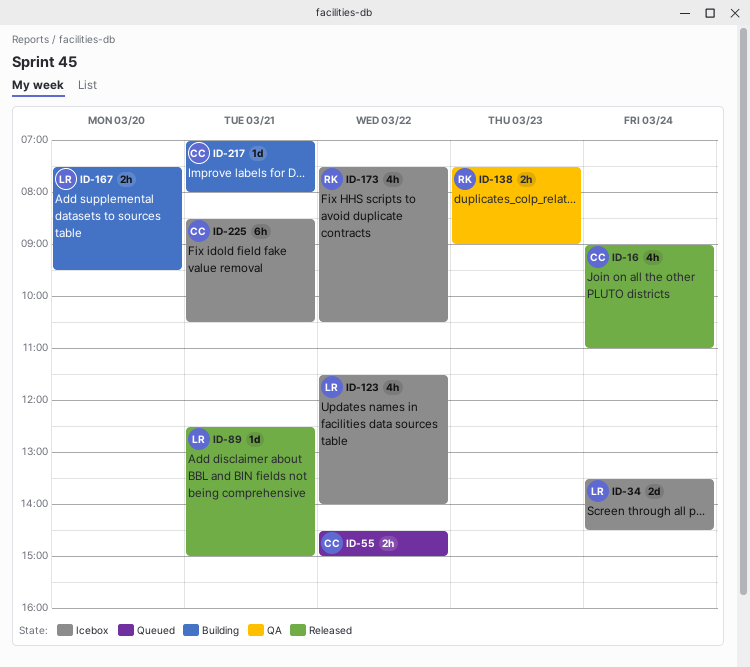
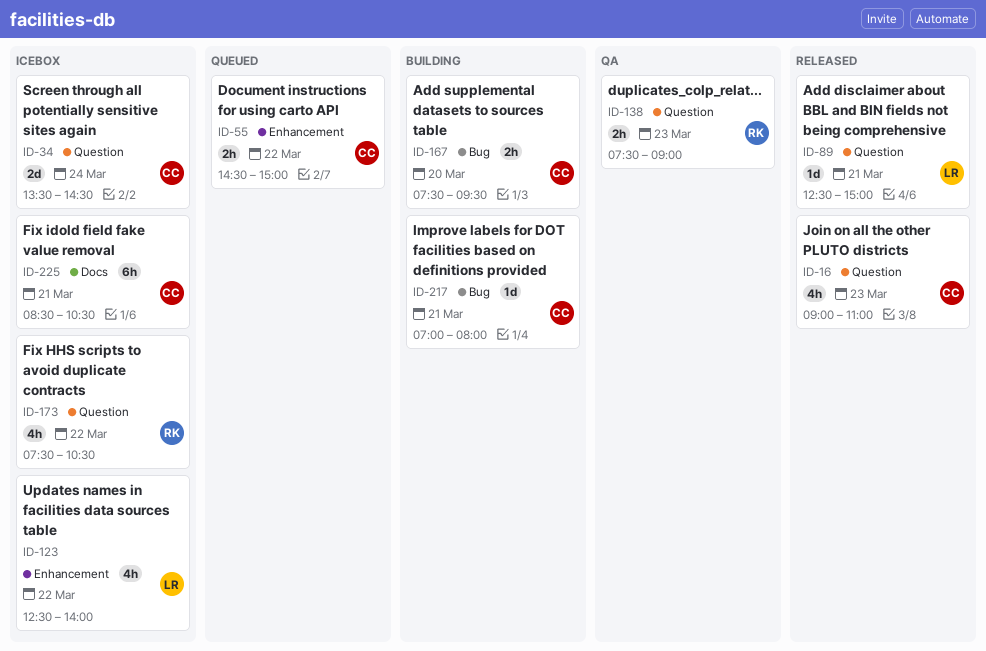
ID-16, day: Mar 24 -> Mar 23
ID-34, owner: LR -> CC
ID-123, begins: 11:30 -> 12:30
ID-167, owner: LR -> CC

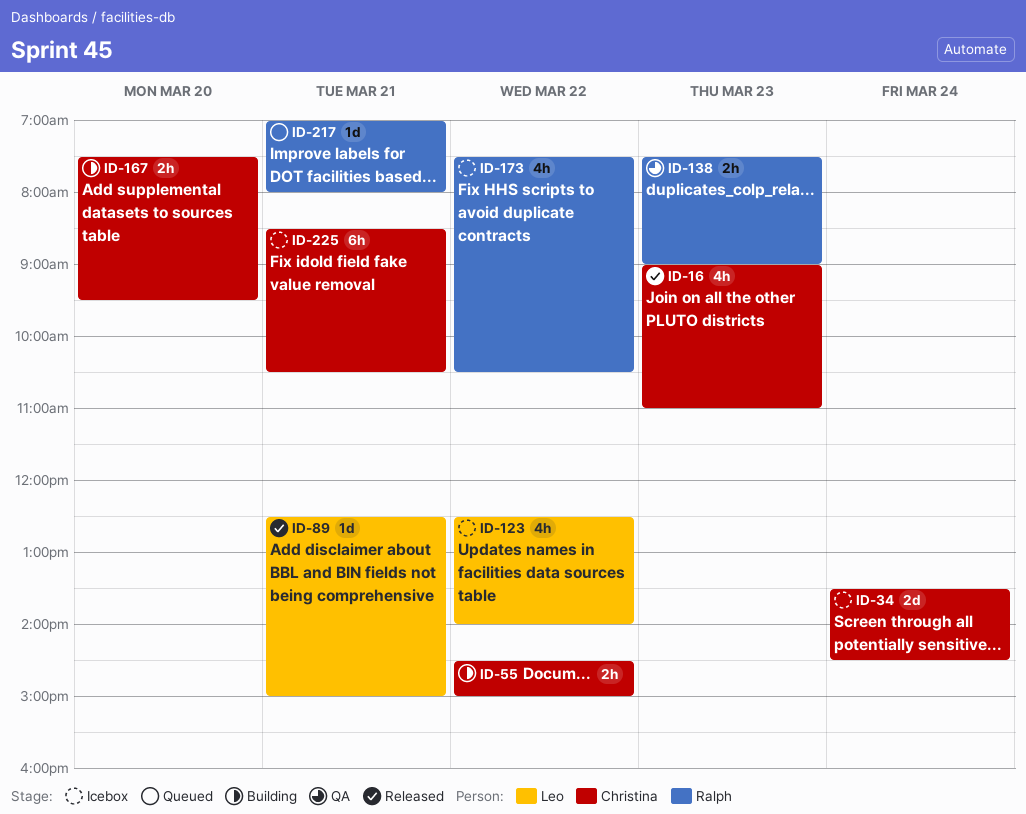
ID-55, status: Queued -> Building
ID-217, status: Building -> Queued
ID-217, owner: Christina -> Ralph

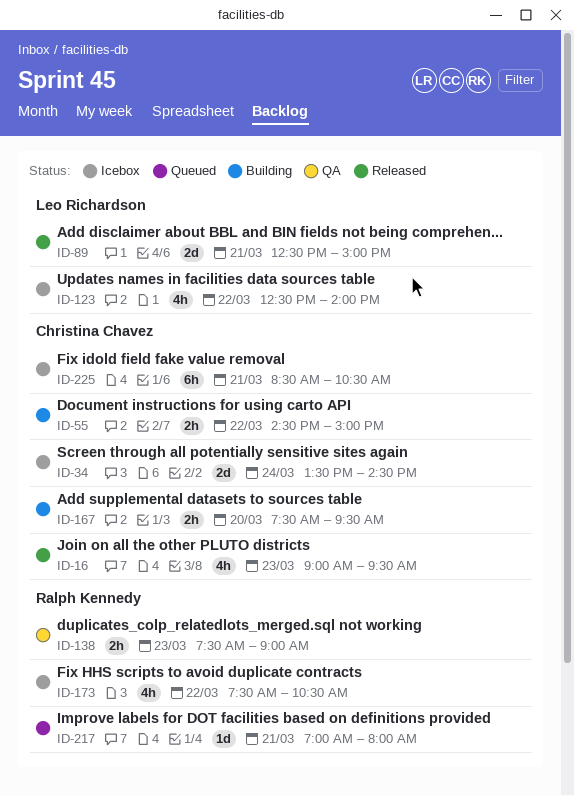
ID-16, ends: 11:00 -> 09:30
ID-89, estimate: 1d -> 2d

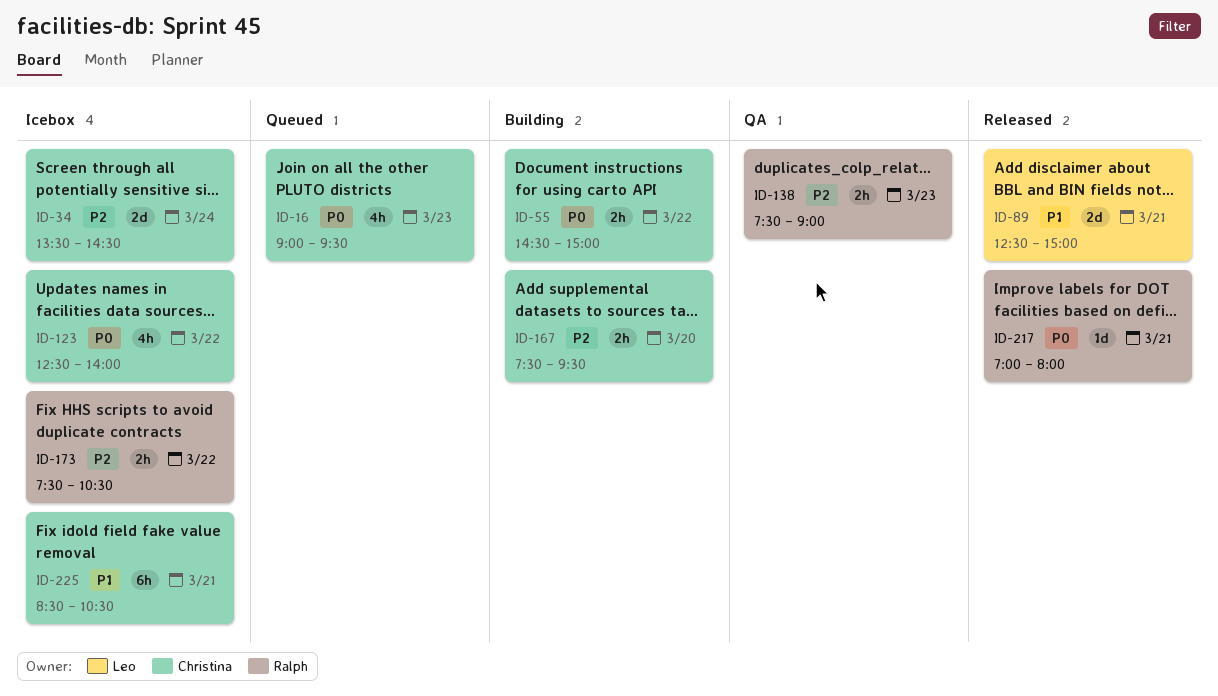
ID-16, status: Released -> Queued
ID-123, owner: Leo Richardson -> Christina Chavez
ID-173, estimate: 4h -> 2h
ID-217, status: Queued -> Released

